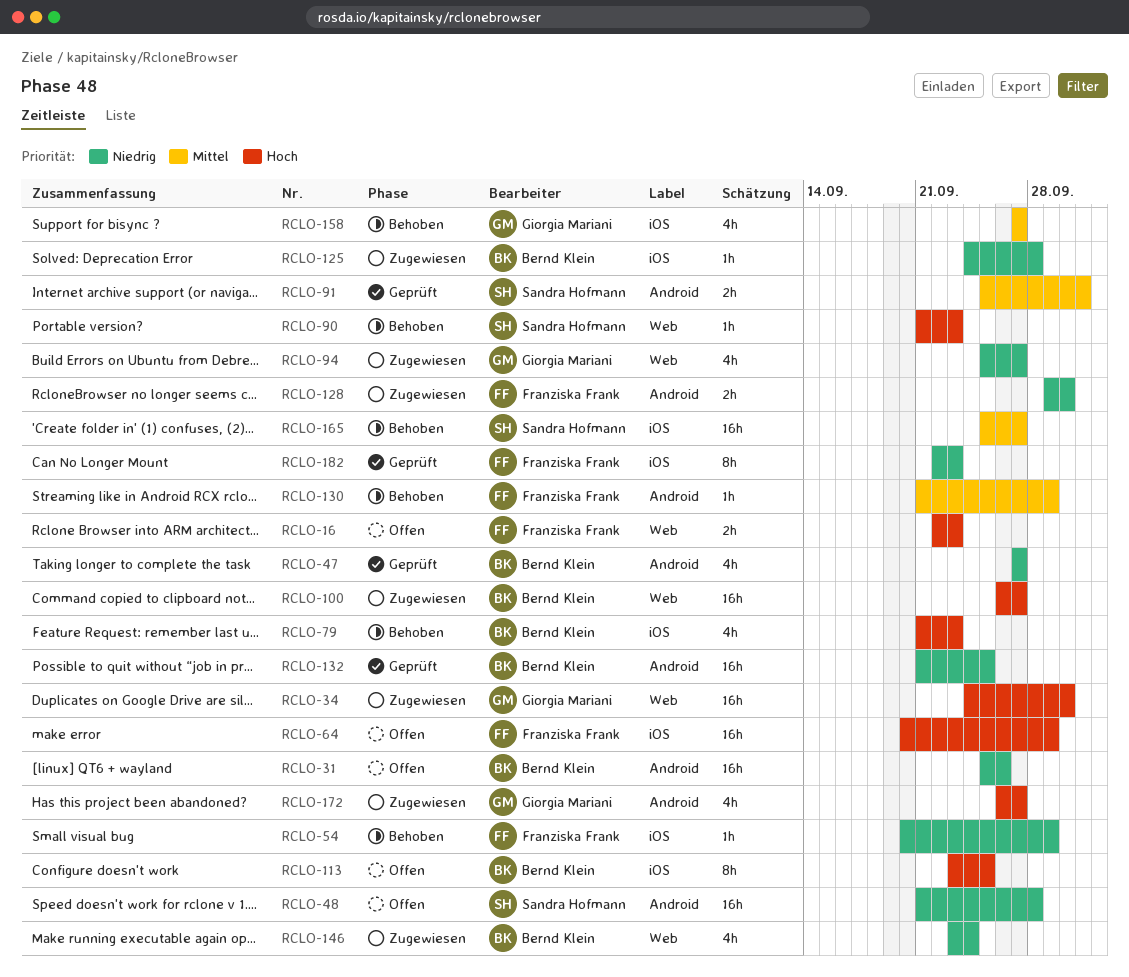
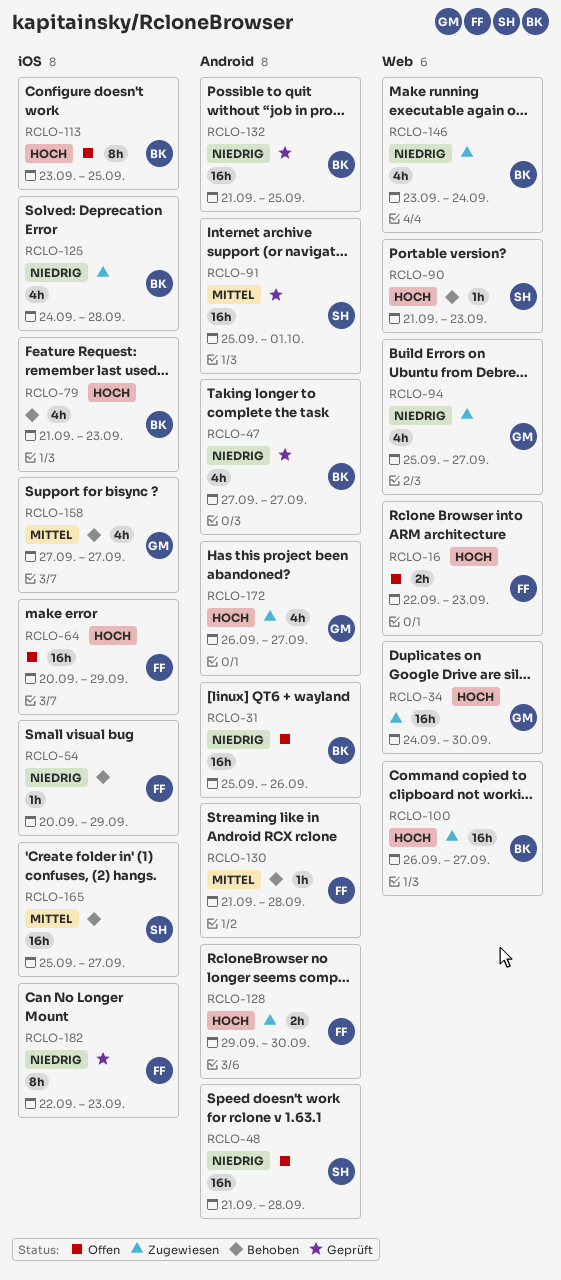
RCLO-91, estimate: 2h -> 16h
RCLO-125, estimate: 1h -> 4h
RCLO-128, priority: Niedrig -> Hoch
RCLO-130, due: Sep 29 -> Sep 28

